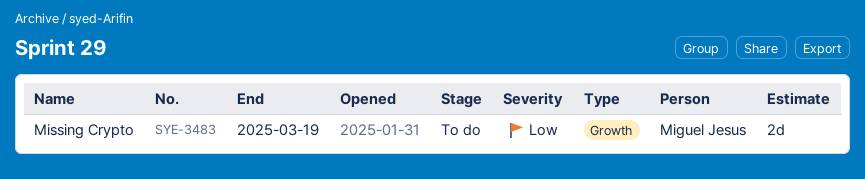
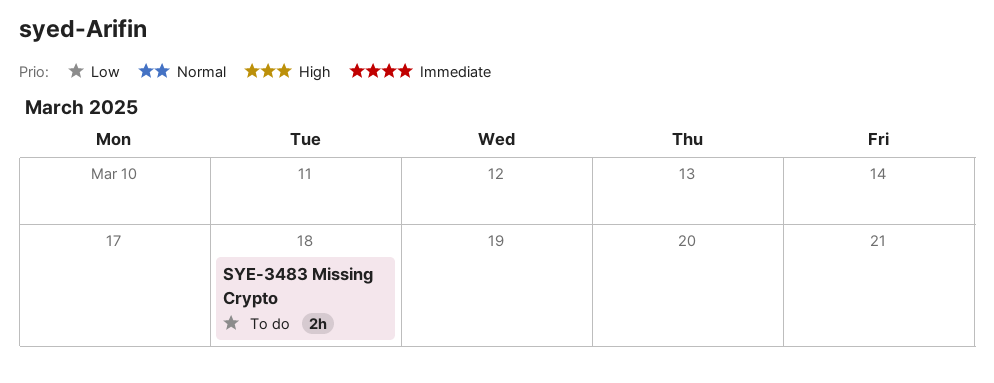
SYE-3483, estimate: 2d -> 2h
SYE-3483, due: Mar 19 -> Mar 18

